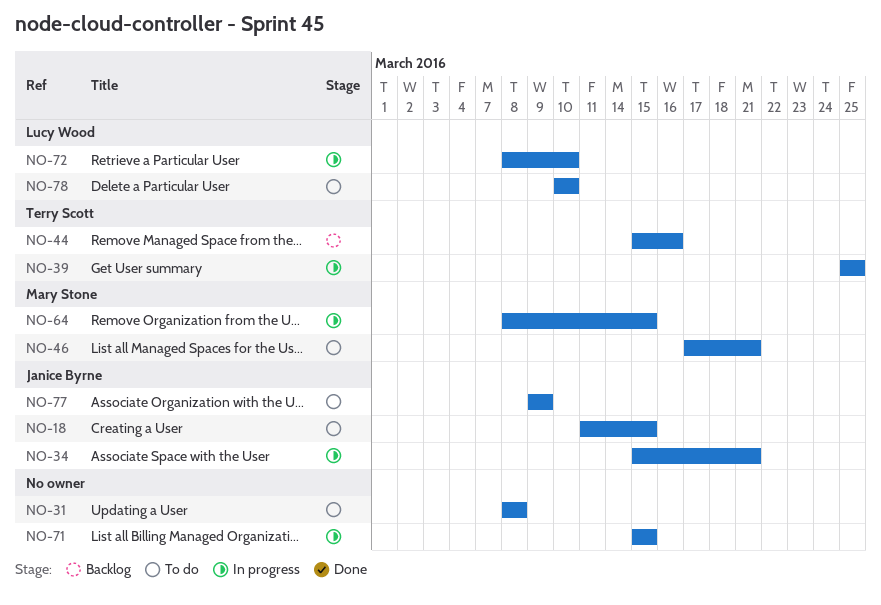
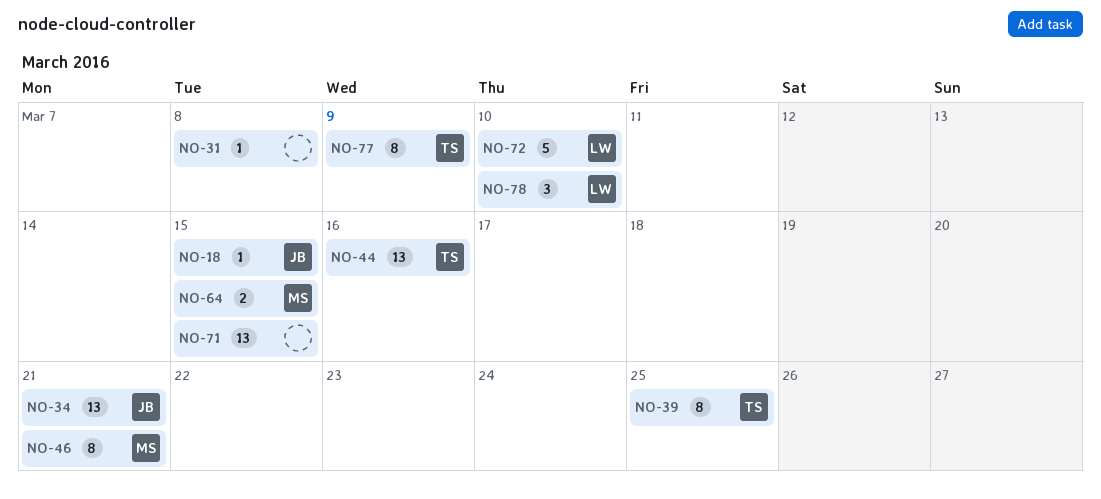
NO-77, owner: Janice Byrne -> Terry Scott

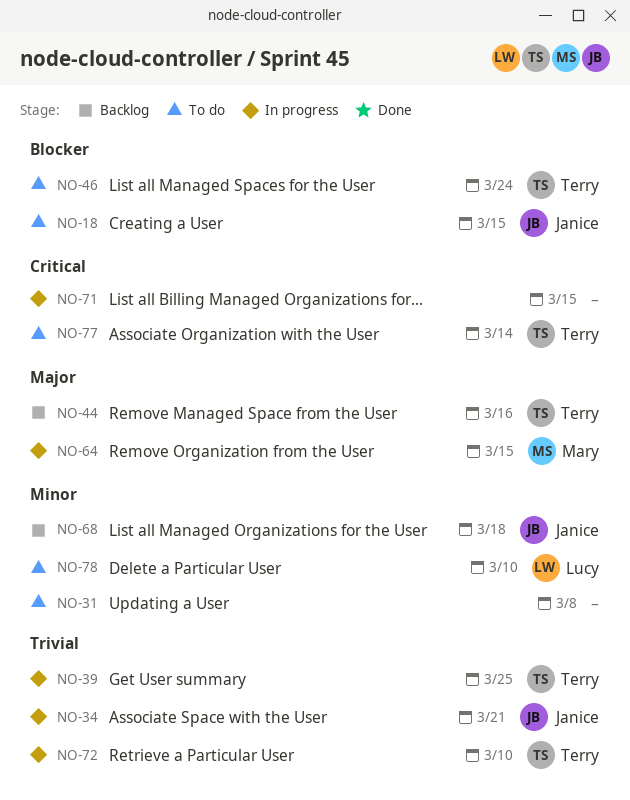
NO-46, owner: Mary -> Terry
NO-46, due: Mar 21 -> Mar 24
NO-68: none -> present
NO-72, owner: Lucy -> Terry
NO-77, due: Mar 9 -> Mar 14

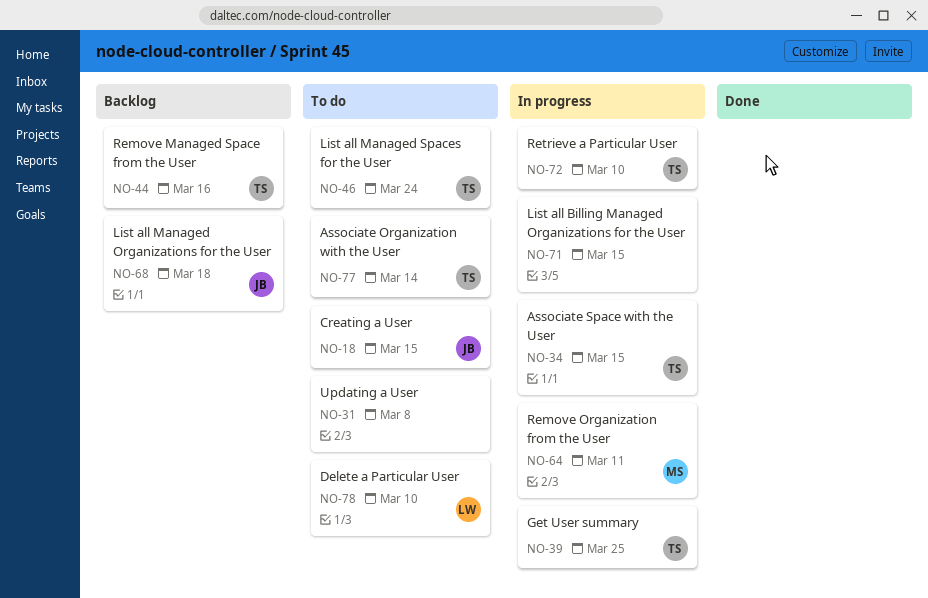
NO-34, owner: Janice -> Terry
NO-34, due: Mar 21 -> Mar 15
NO-64, due: Mar 15 -> Mar 11

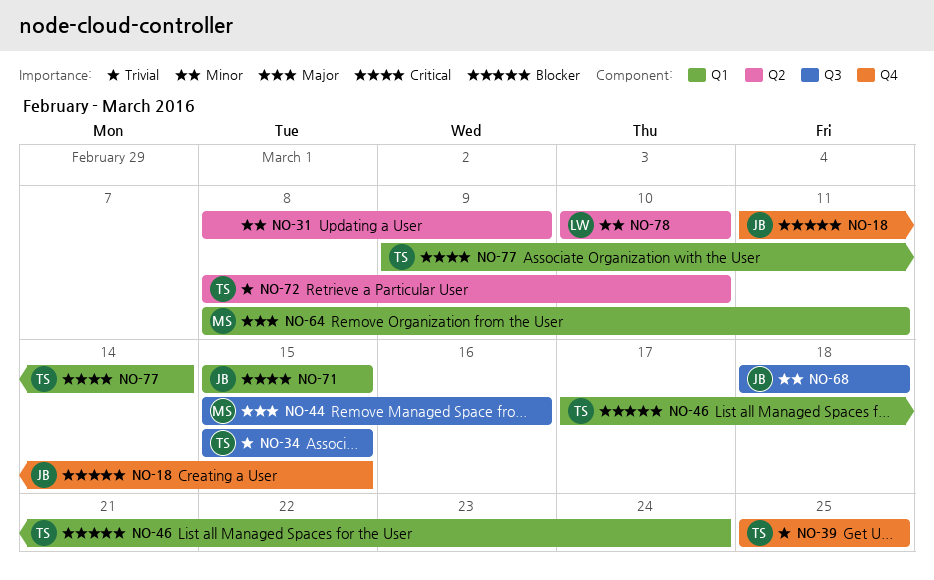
NO-31, due: Mar 8 -> Mar 9
NO-44, owner: TS -> MS
NO-71, owner: none -> JB

